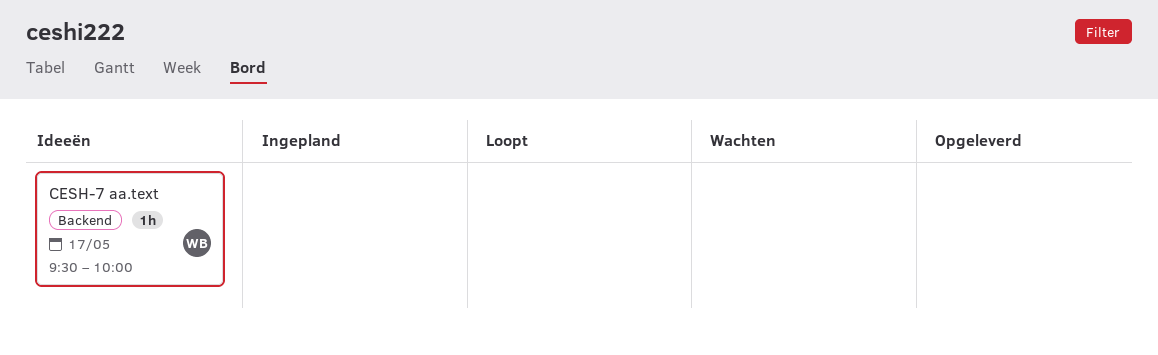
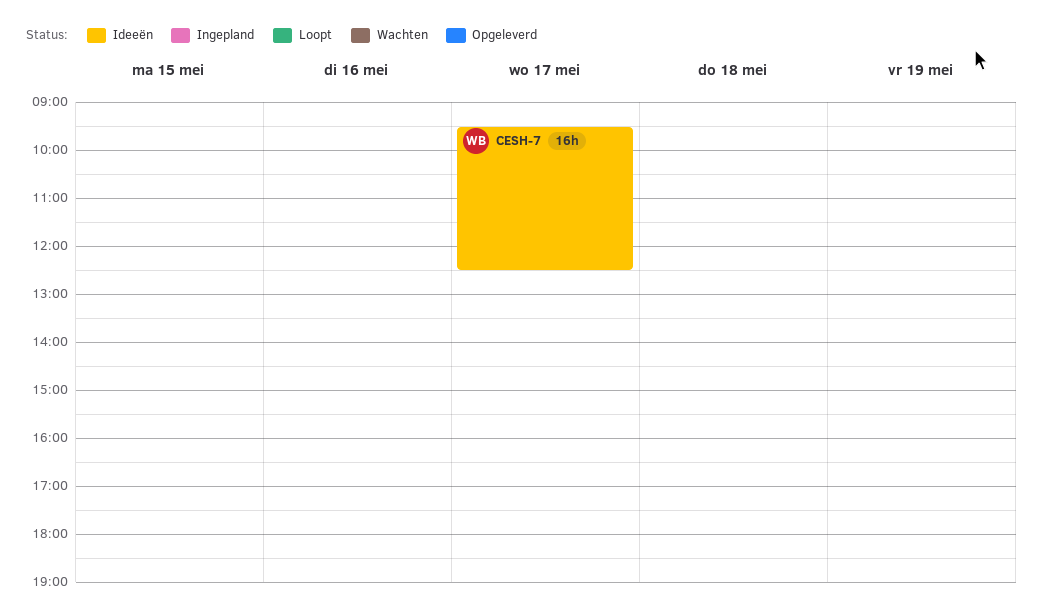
CESH-7, estimate: 1h -> 16h
CESH-7, ends: 10:00 -> 12:30

